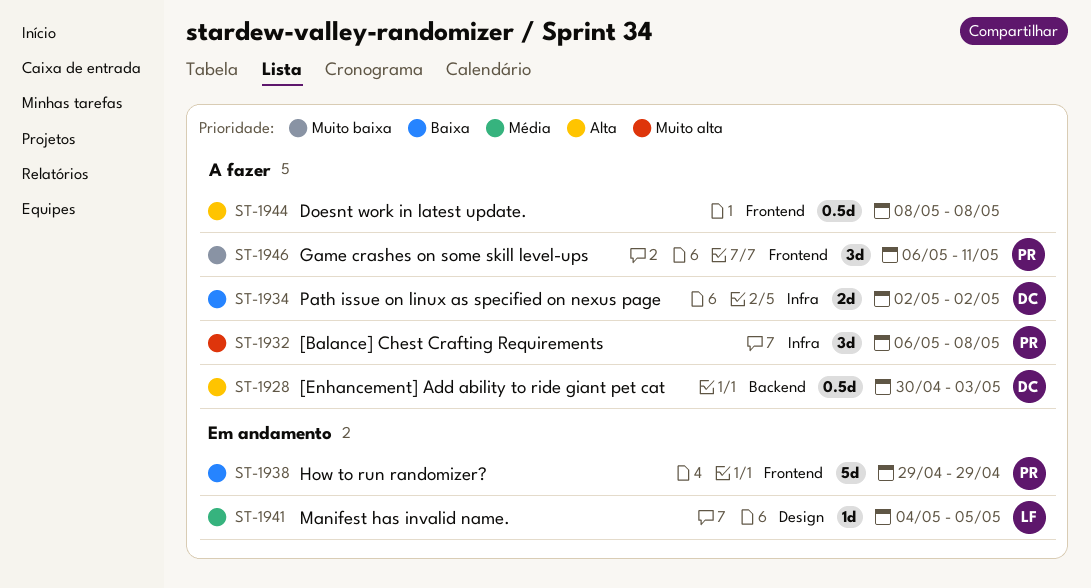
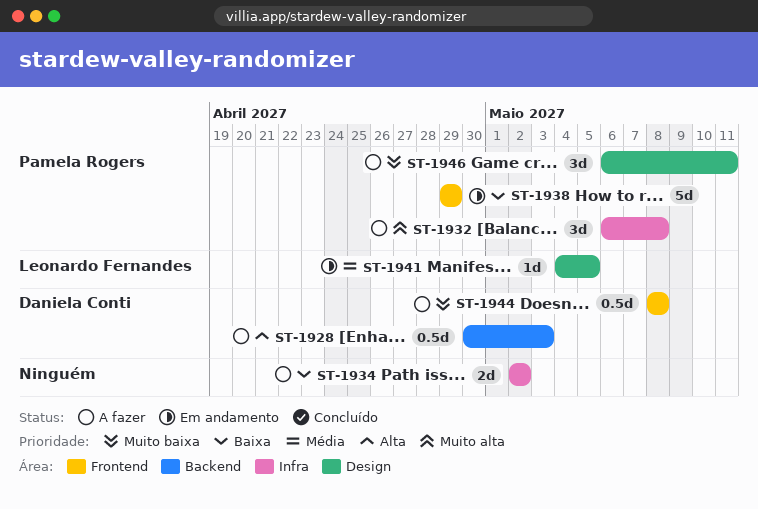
ST-1934, owner: Daniela Conti -> none
ST-1944, owner: none -> Daniela Conti
ST-1944, priority: Alta -> Muito baixa
ST-1946, label: Frontend -> Design

